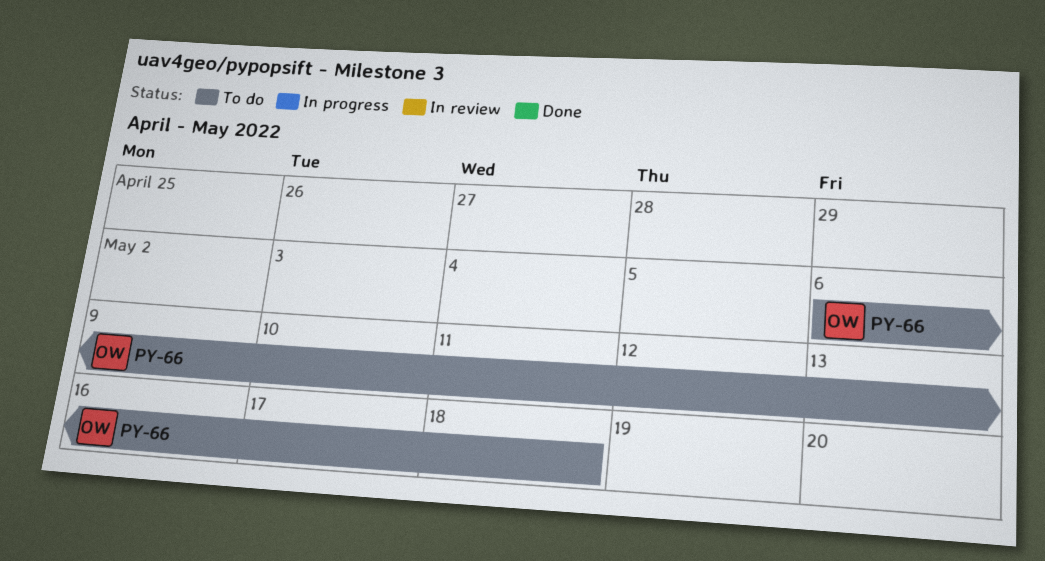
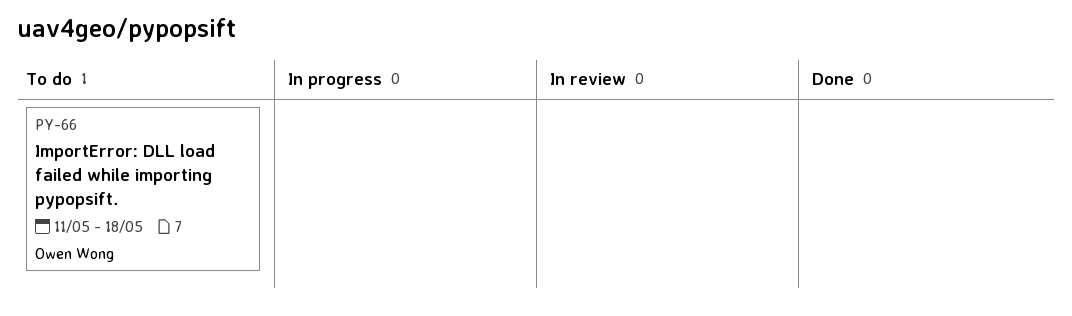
PY-66, start: May 6 -> May 11

